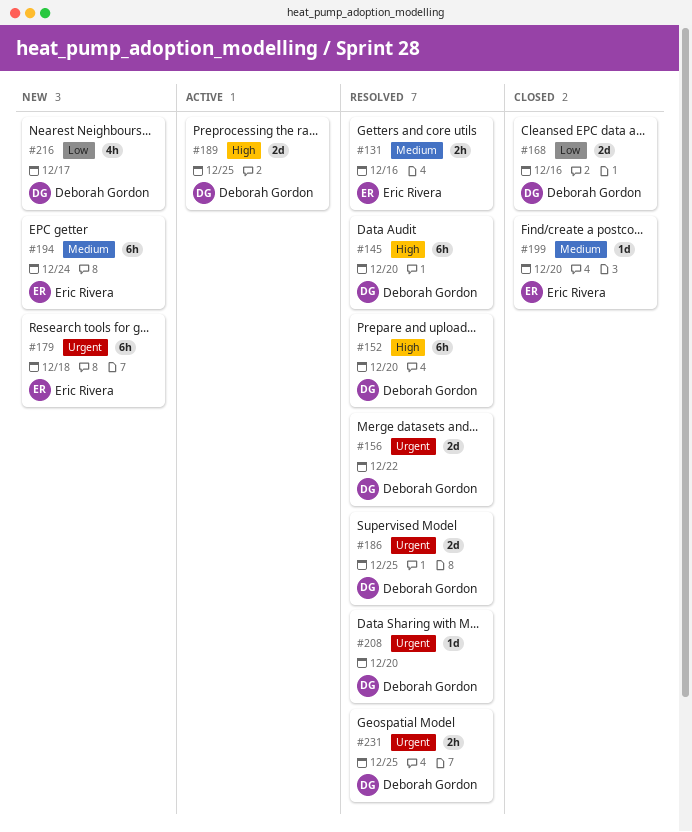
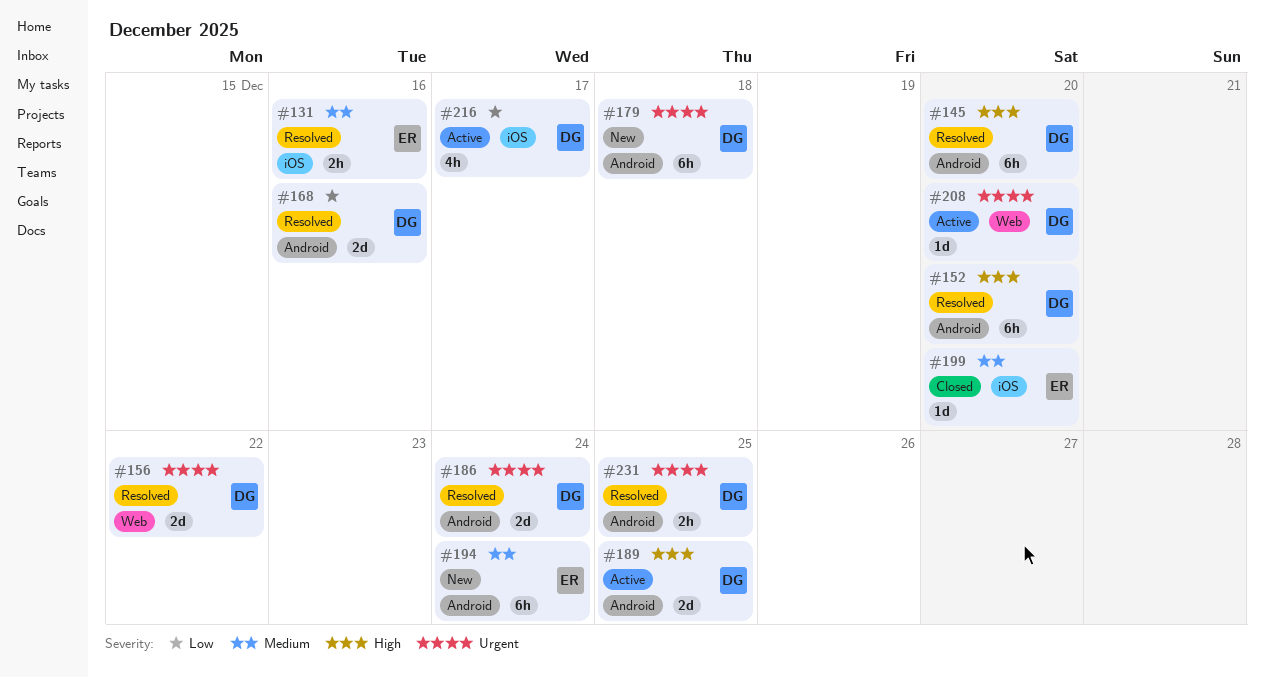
#168, status: Closed -> Resolved
#179, owner: Eric Rivera -> Deborah Gordon
#186, due: Dec 25 -> Dec 24
#208, status: Resolved -> Active
#216, status: New -> Active

